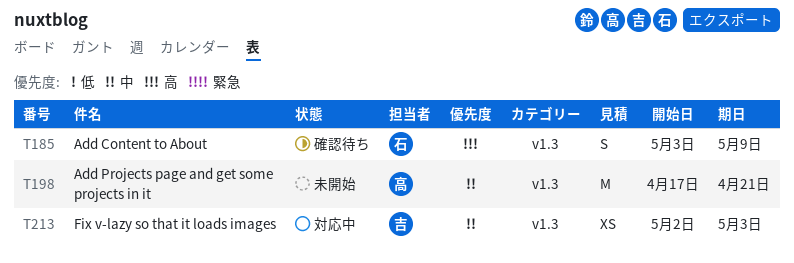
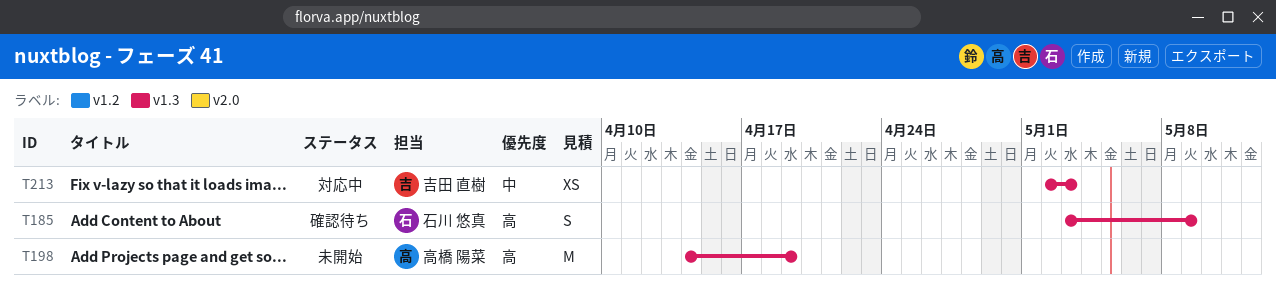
T198, priority: 中 -> 高
T198, start: Apr 17 -> Apr 14
T198, due: Apr 21 -> Apr 19

